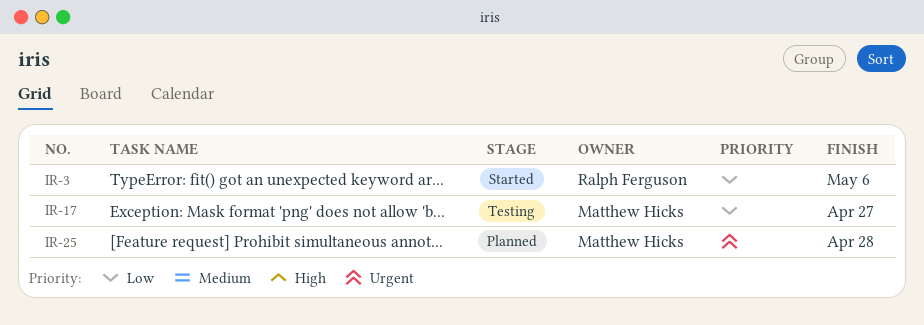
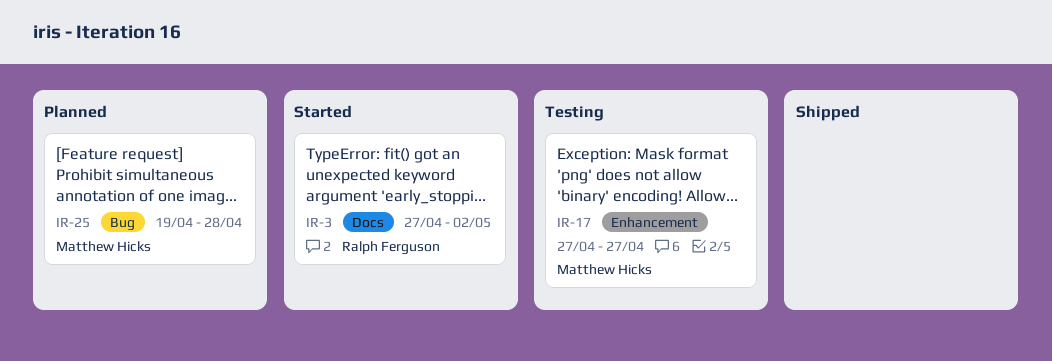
IR-3, due: May 6 -> May 2

